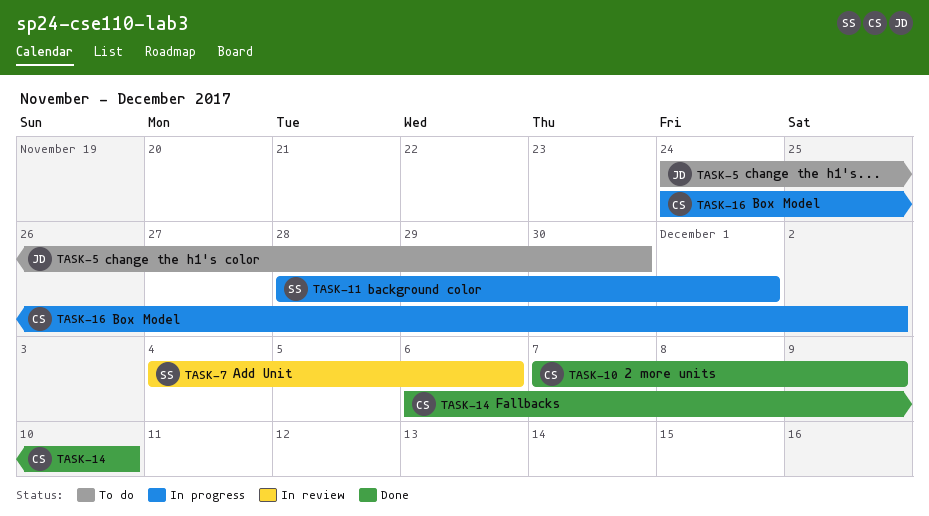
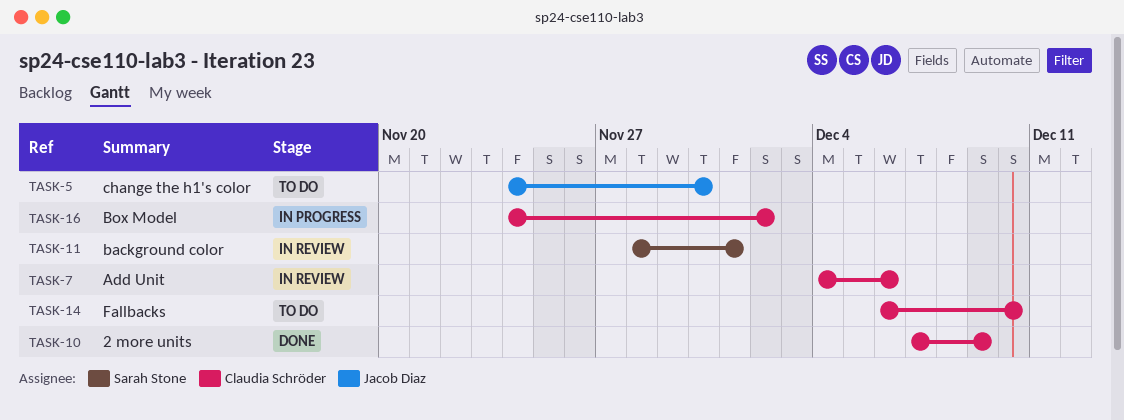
TASK-7, owner: Sarah Stone -> Claudia Schröder
TASK-11, status: In progress -> In review
TASK-14, status: Done -> To do

